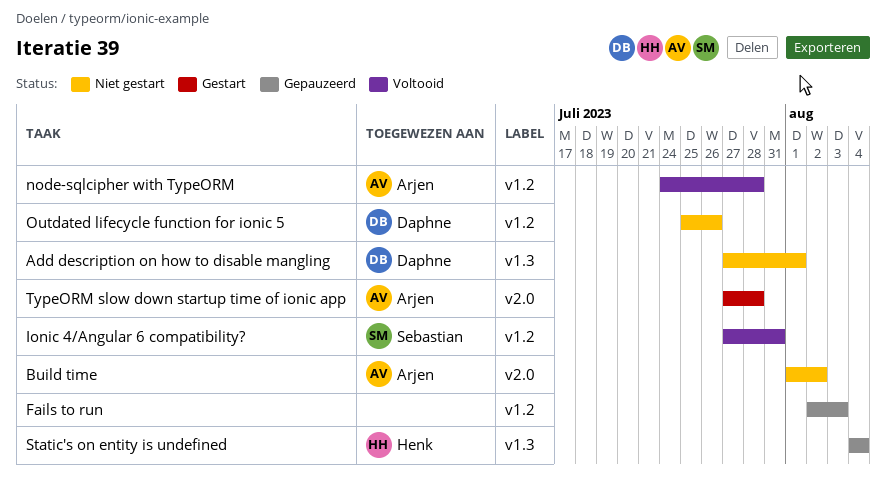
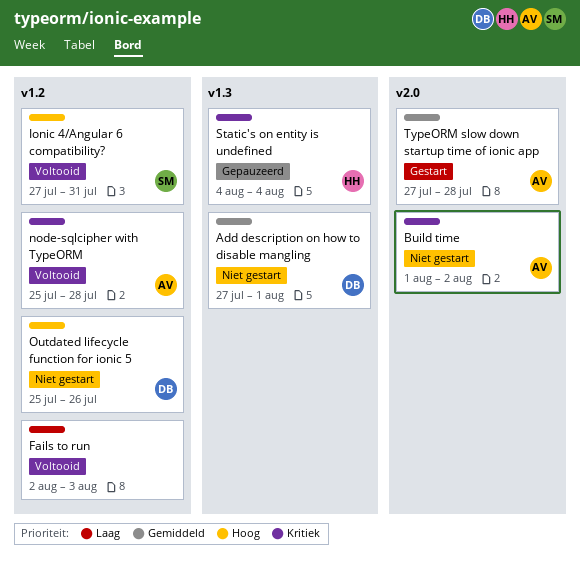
Fails to run, status: Gepauzeerd -> Voltooid
node-sqlcipher with TypeORM, start: Jul 24 -> Jul 25

